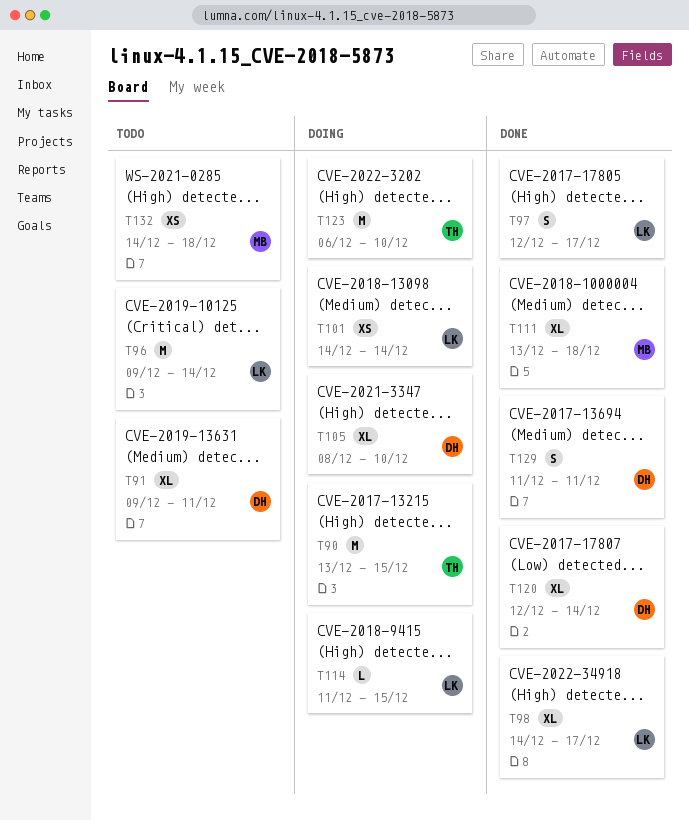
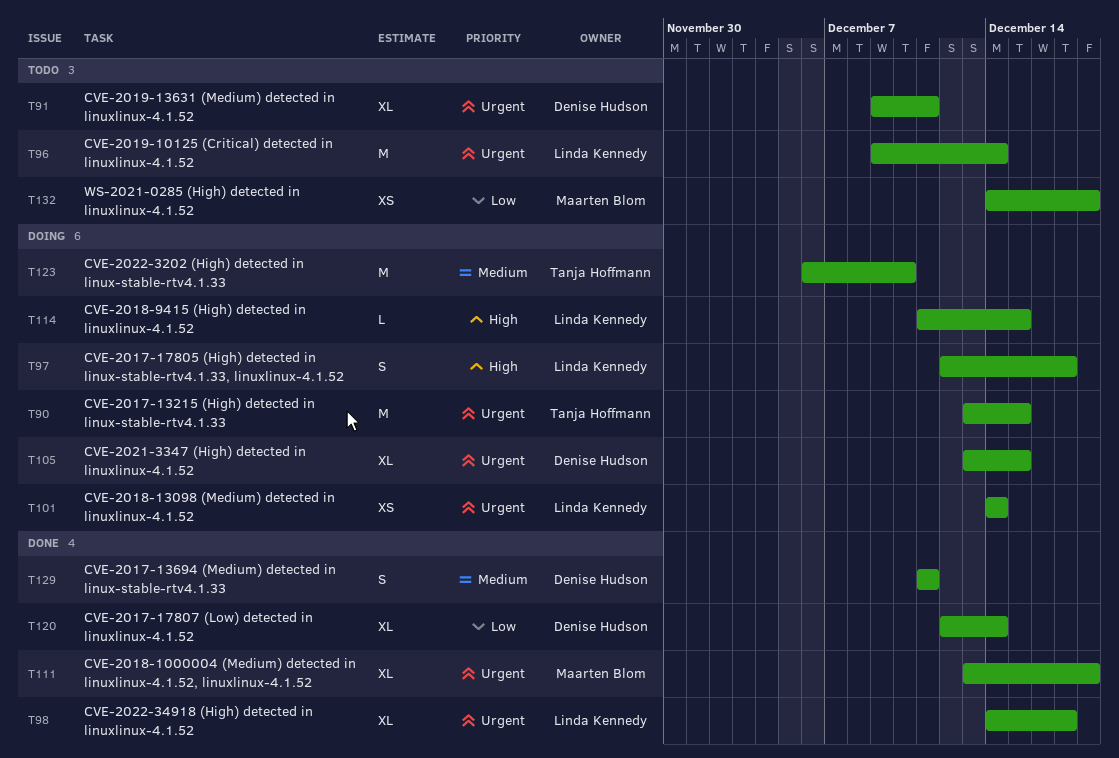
T97, status: Done -> Doing
T105, start: Dec 8 -> Dec 13
T105, due: Dec 10 -> Dec 15

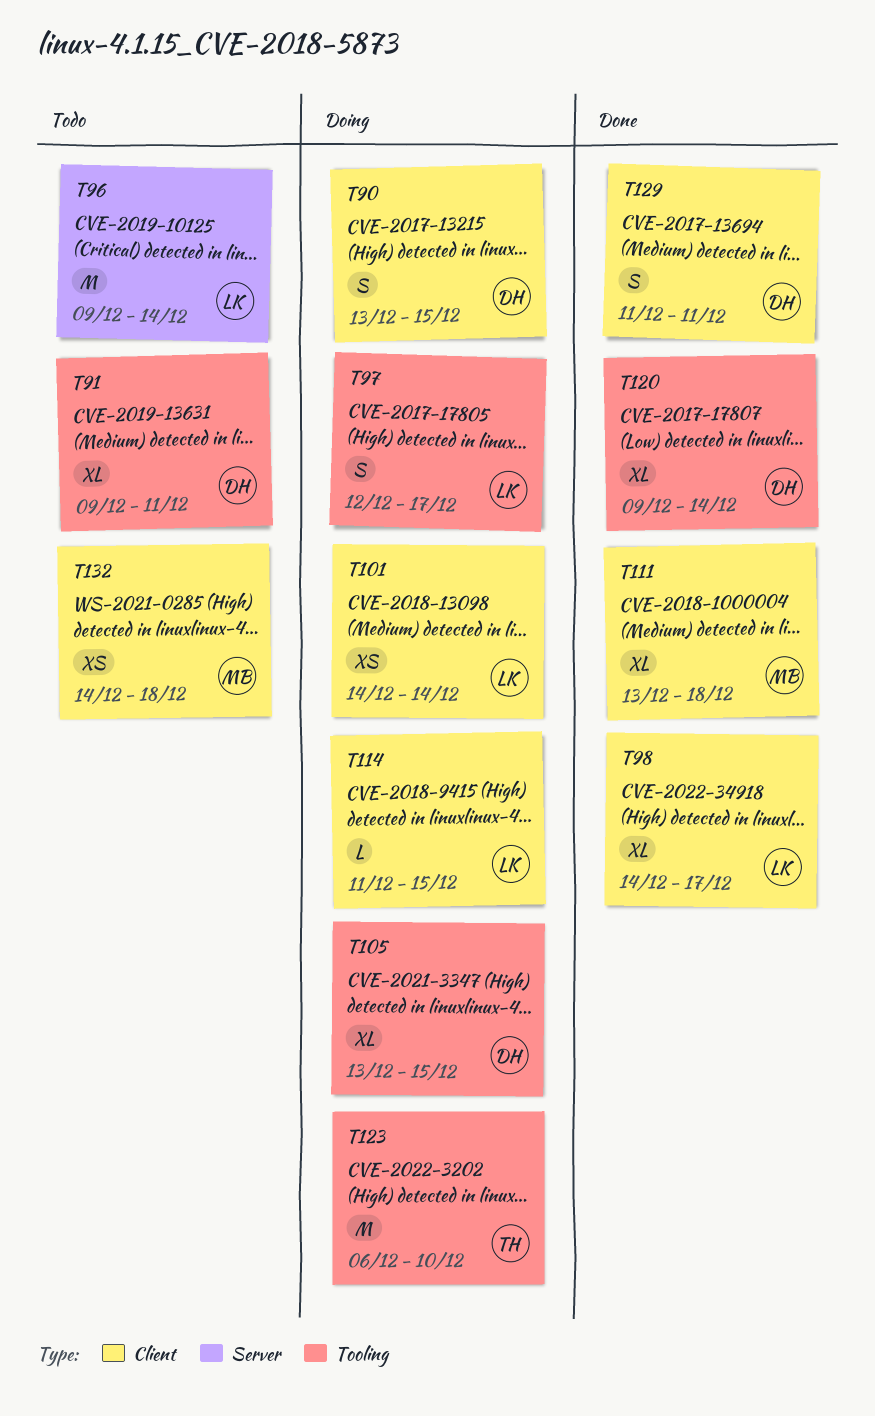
T90, owner: Tanja Hoffmann -> Denise Hudson
T90, estimate: M -> S
T120, start: Dec 12 -> Dec 9

